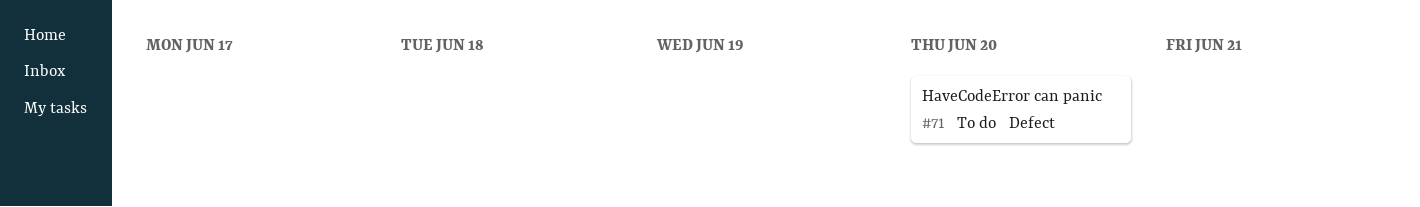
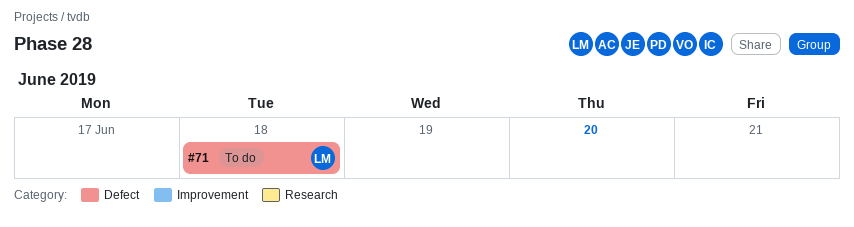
#71, due: Jun 20 -> Jun 18

